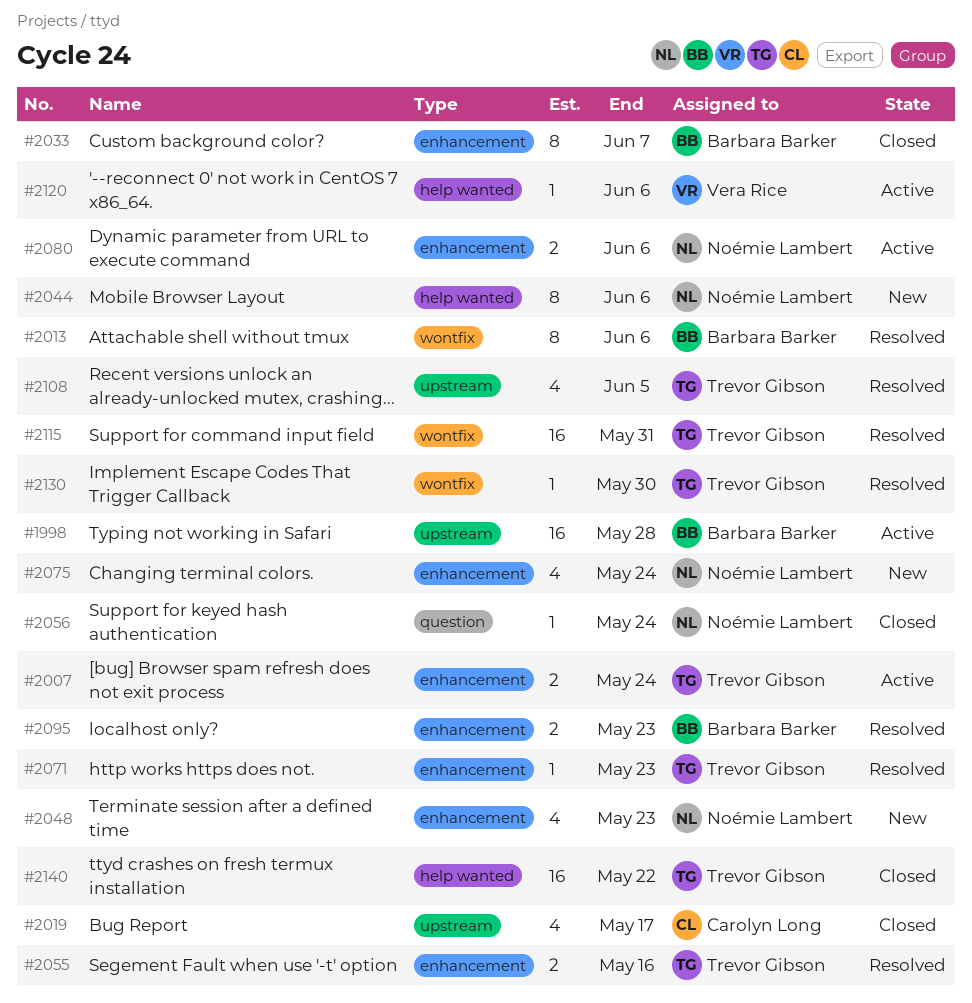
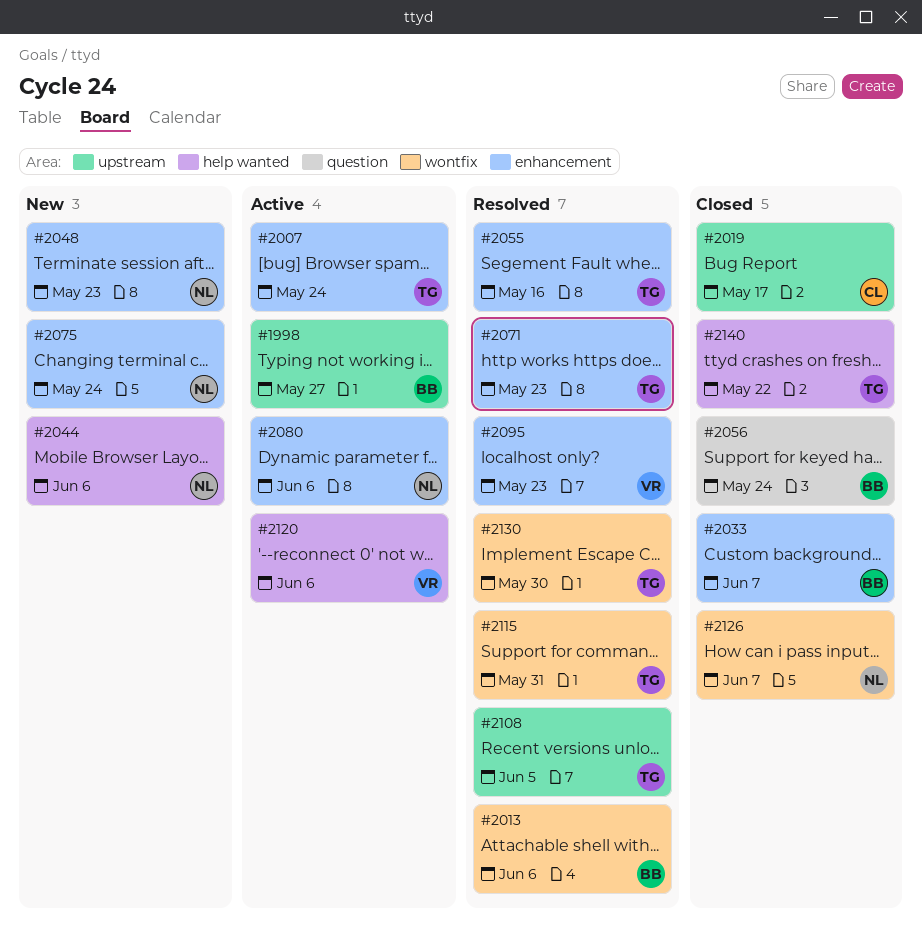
#1998, due: May 28 -> May 27
#2056, owner: Noémie Lambert -> Barbara Barker
#2095, owner: Barbara Barker -> Vera Rice
#2126: none -> present

